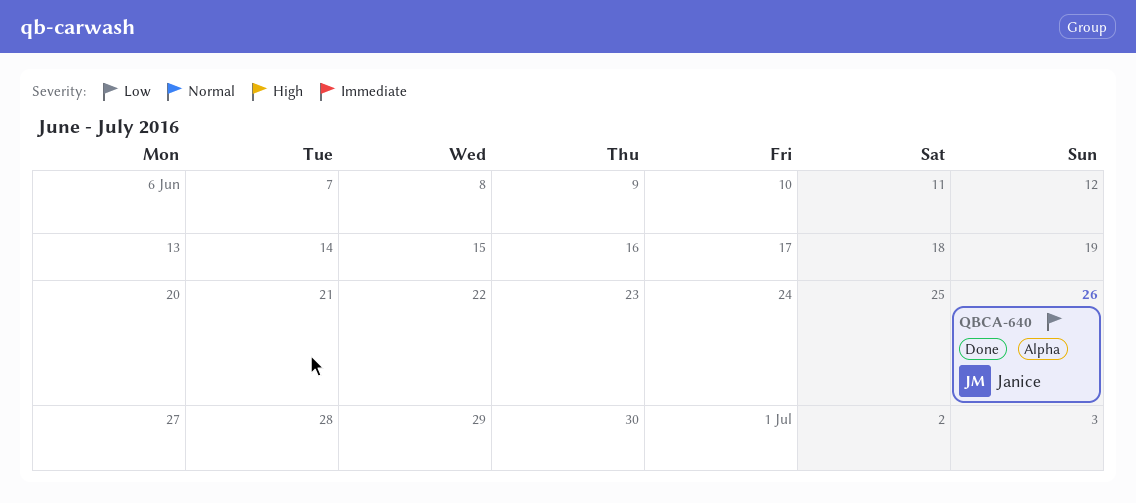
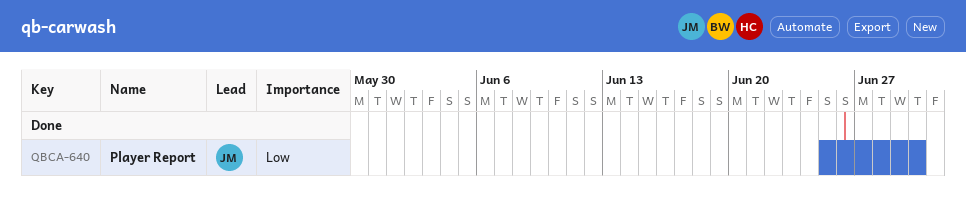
QBCA-640, due: Jun 26 -> Jun 30

